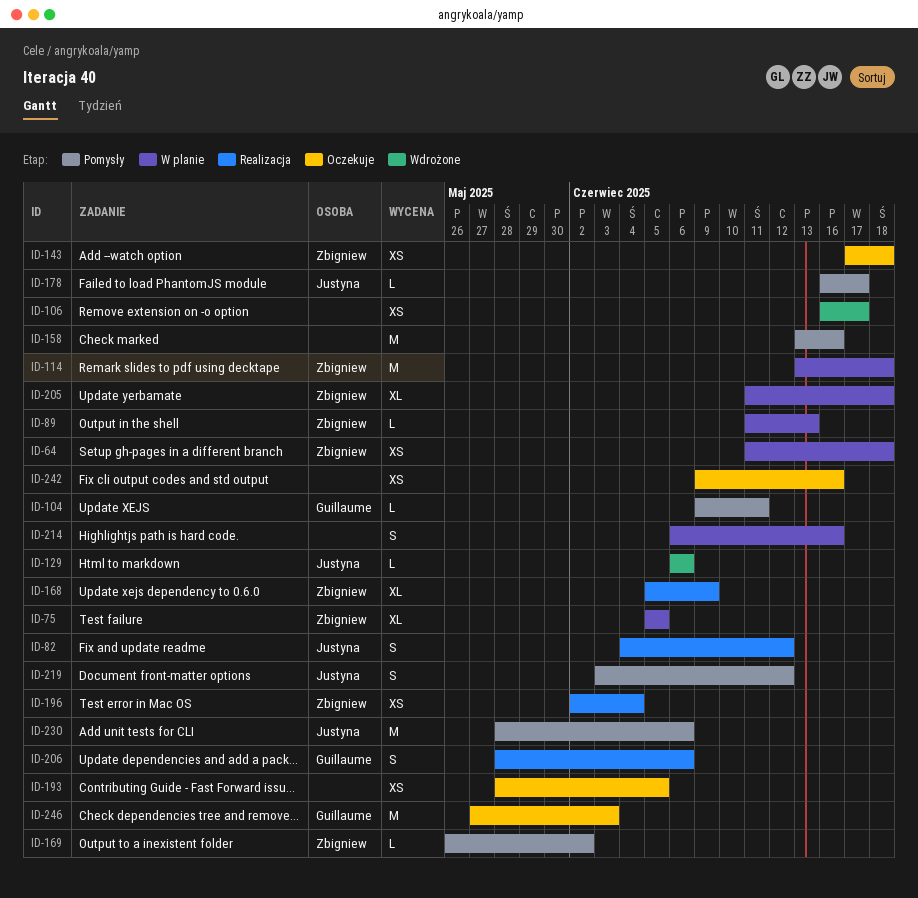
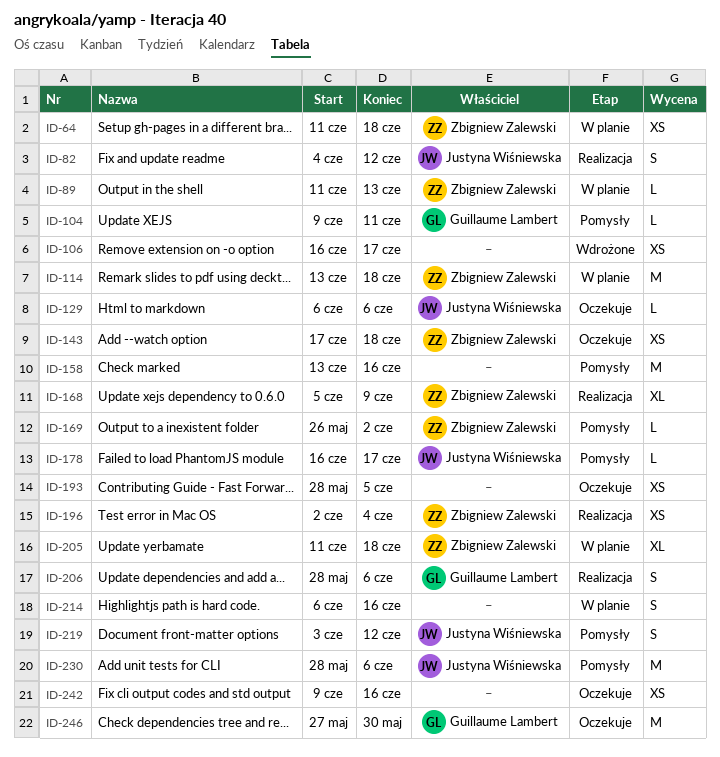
ID-75: present -> none
ID-129, status: Wdrożone -> Oczekuje
ID-246, due: Jun 3 -> May 30

